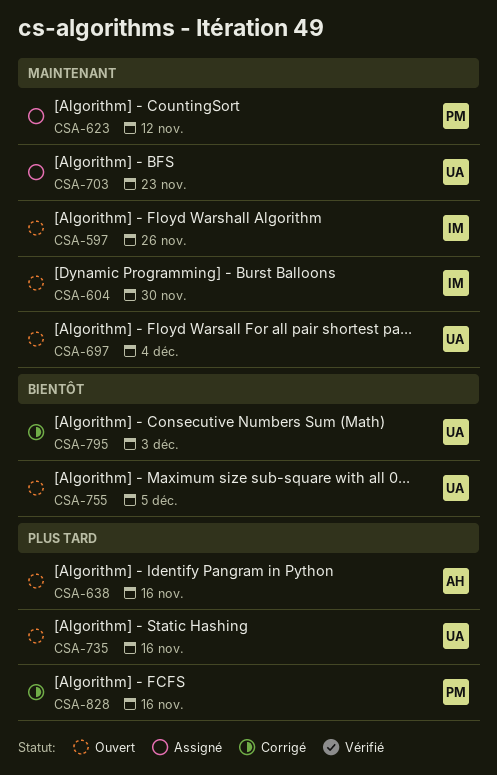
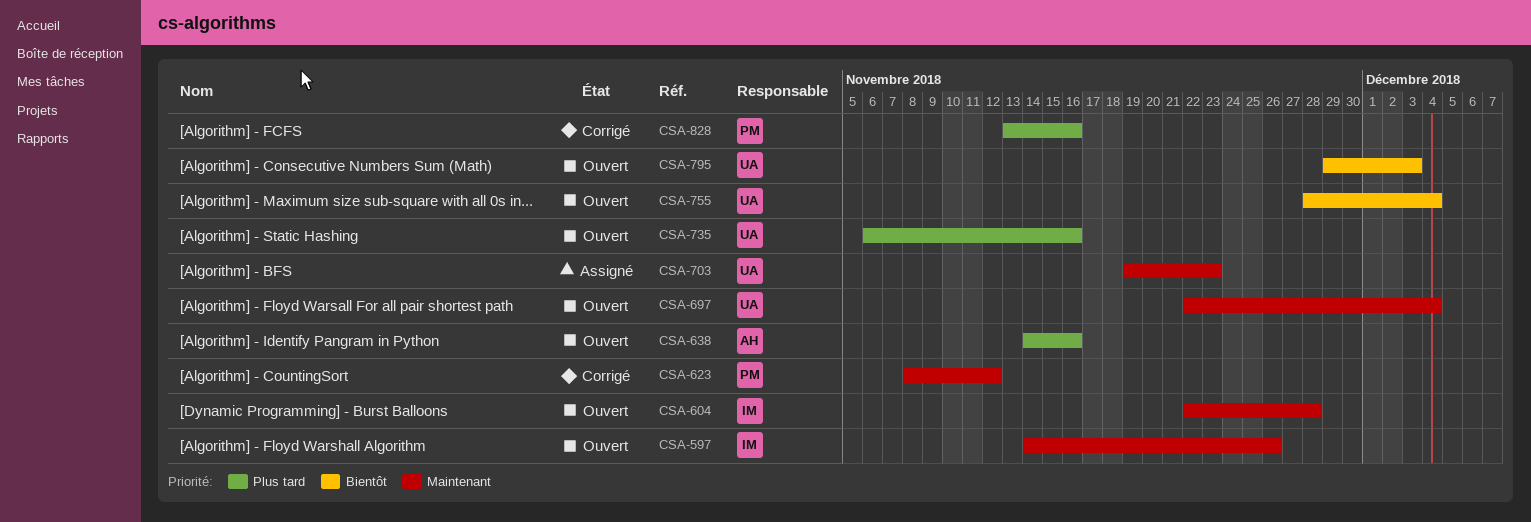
CSA-604, due: Nov 30 -> Nov 28
CSA-623, status: Assigné -> Corrigé
CSA-755, due: Dec 5 -> Dec 4
CSA-795, status: Corrigé -> Ouvert

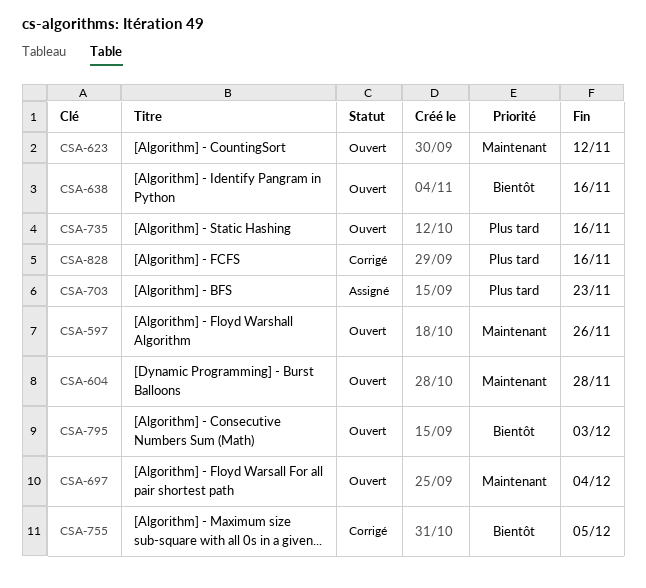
CSA-623, status: Corrigé -> Ouvert
CSA-638, priority: Plus tard -> Bientôt
CSA-703, priority: Maintenant -> Plus tard
CSA-755, status: Ouvert -> Corrigé
CSA-755, due: Dec 4 -> Dec 5

